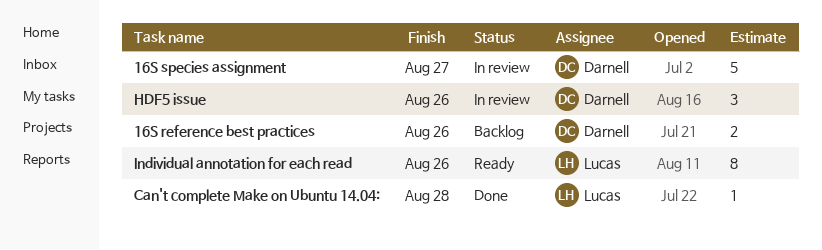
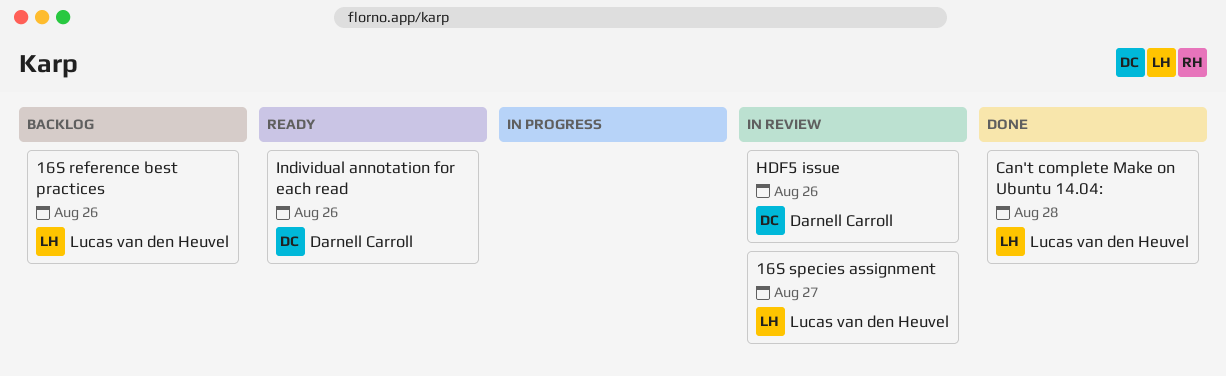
16S reference best practices, owner: Darnell Carroll -> Lucas van den Heuvel
16S species assignment, owner: Darnell Carroll -> Lucas van den Heuvel
Individual annotation for each read, owner: Lucas van den Heuvel -> Darnell Carroll

